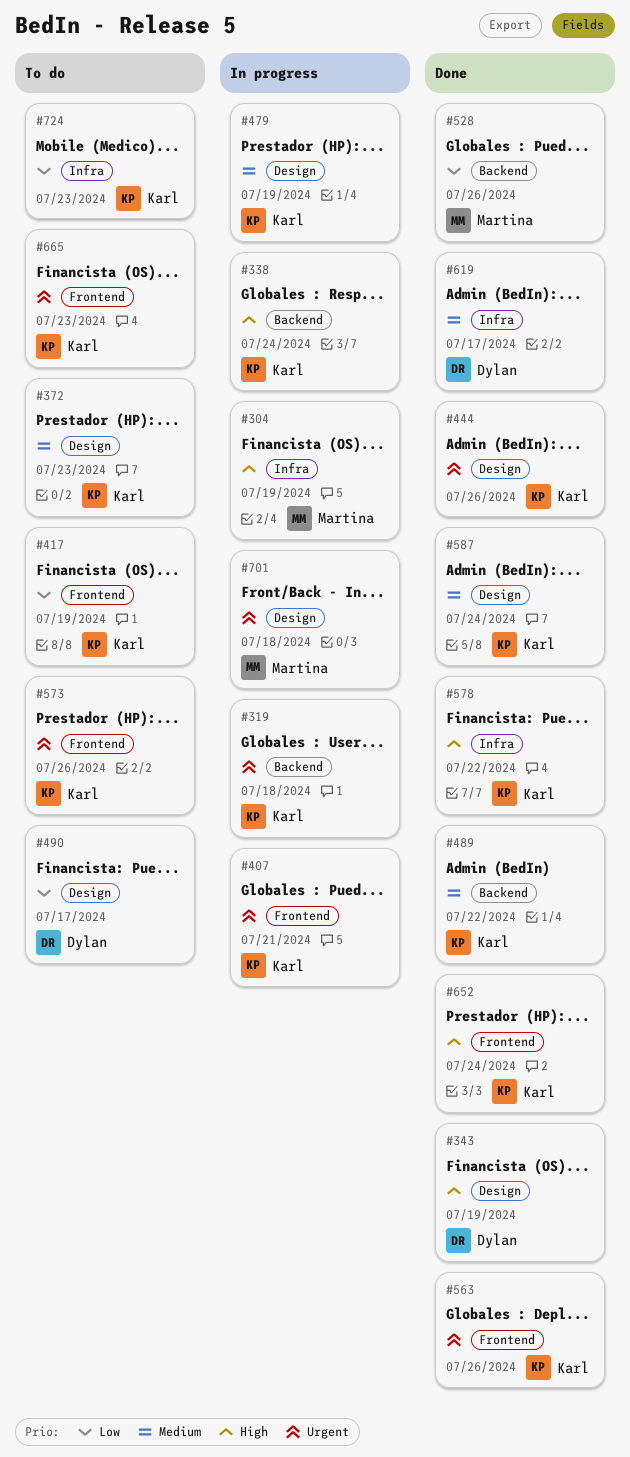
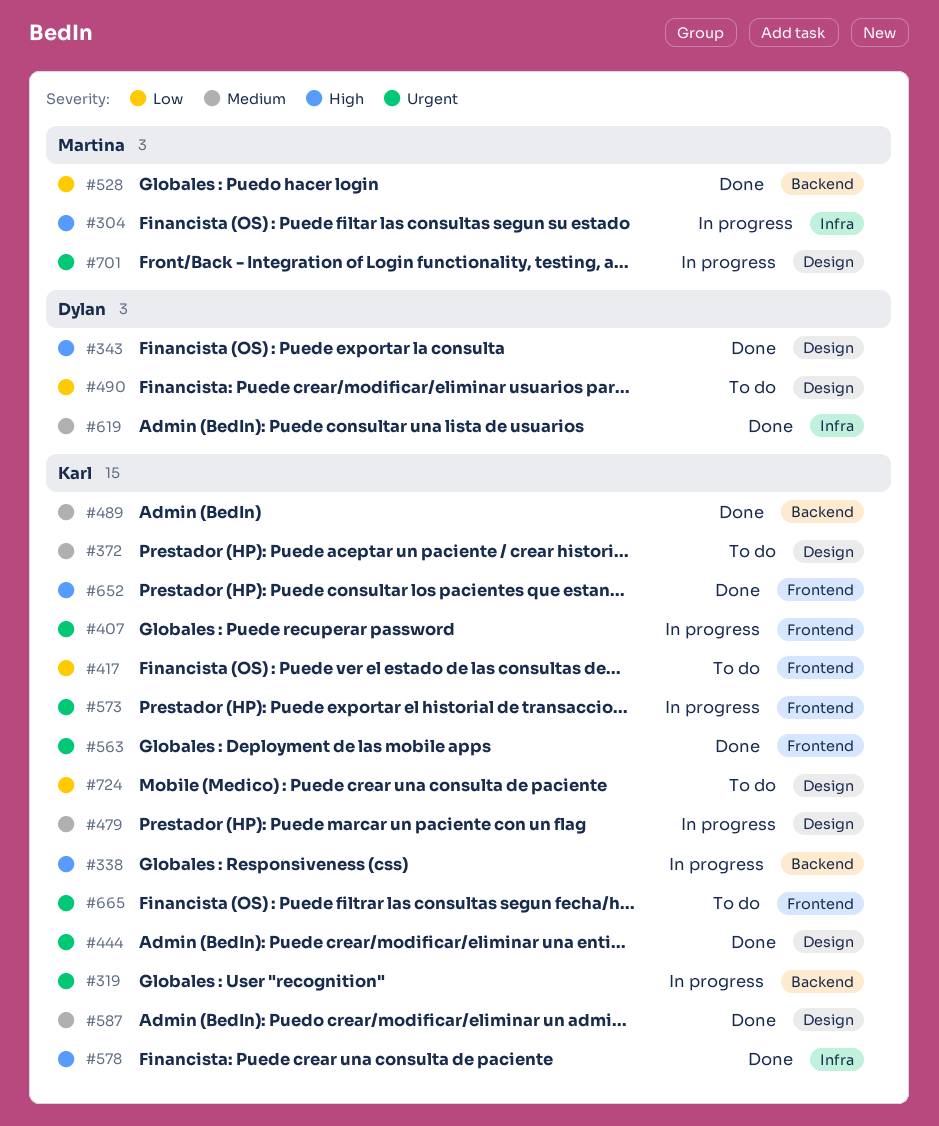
#573, status: To do -> In progress
#724, label: Infra -> Design

